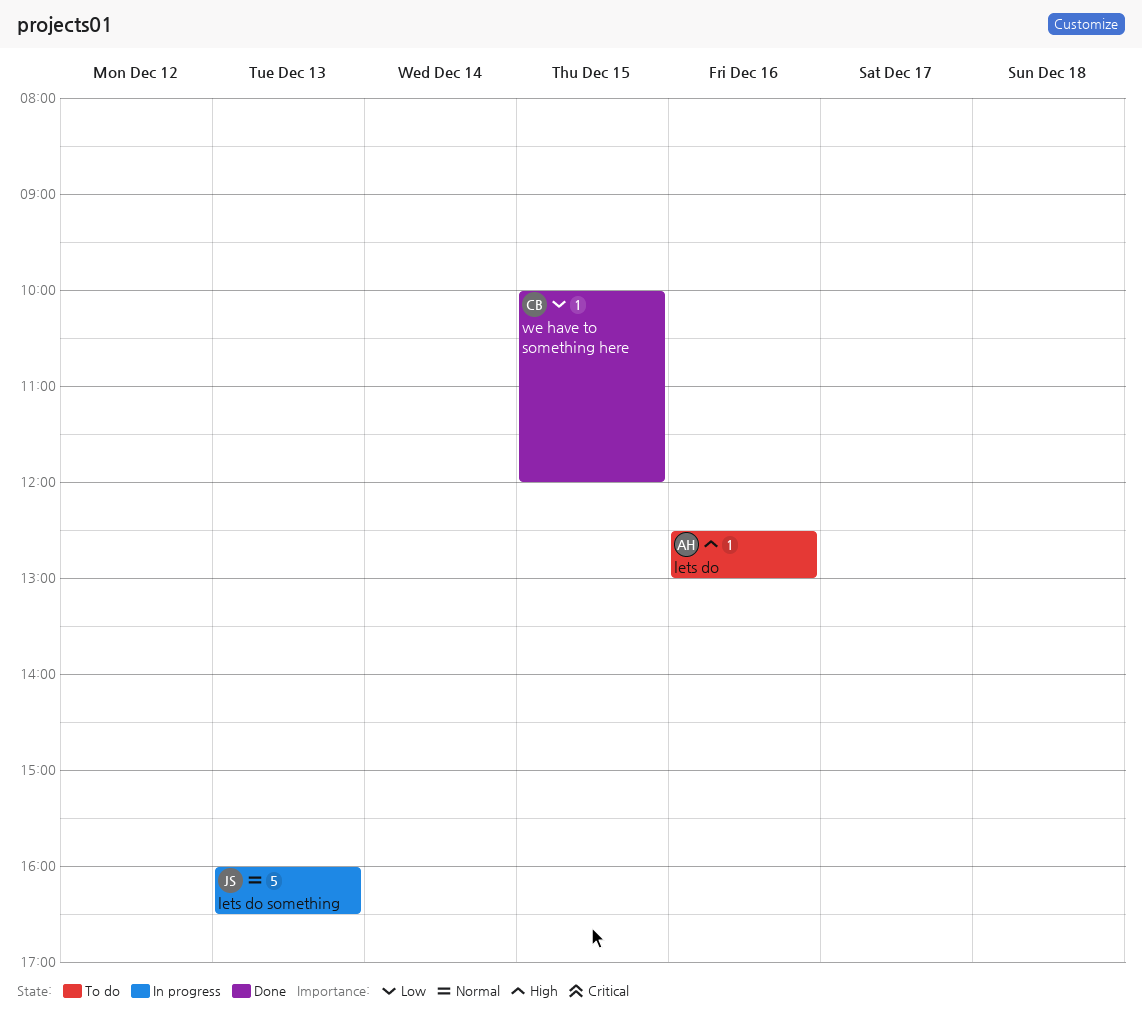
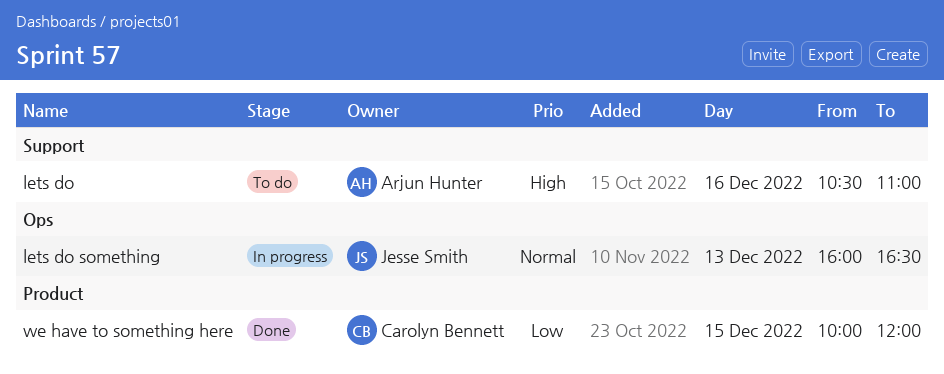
lets do, begins: 12:30 -> 10:30
lets do, ends: 13:00 -> 11:00

